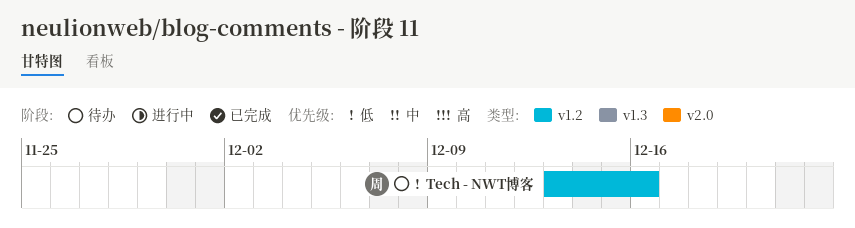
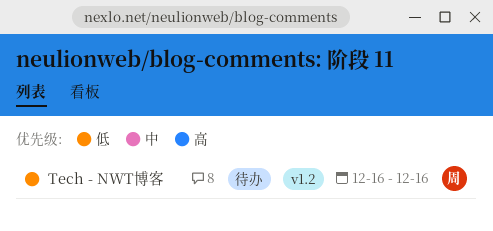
Tech - NWT博客, start: Dec 13 -> Dec 16

